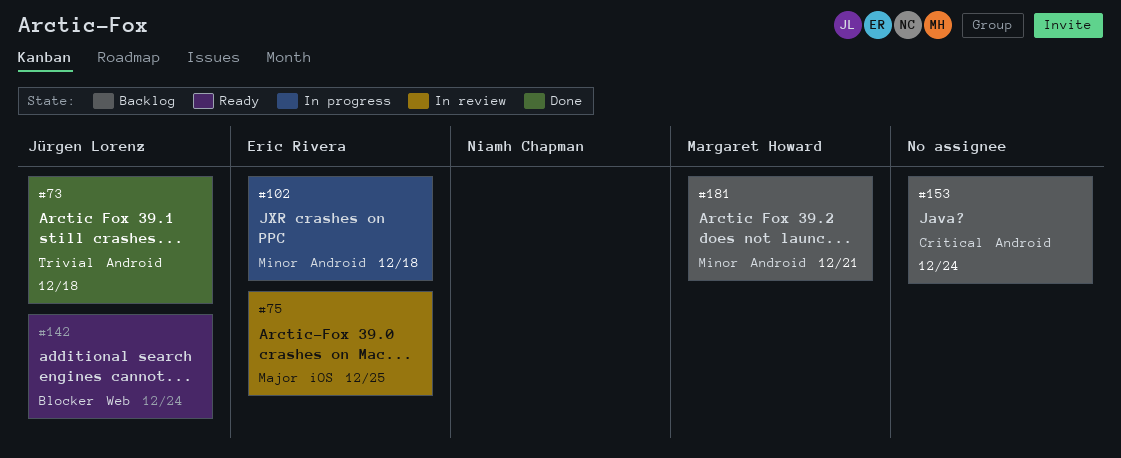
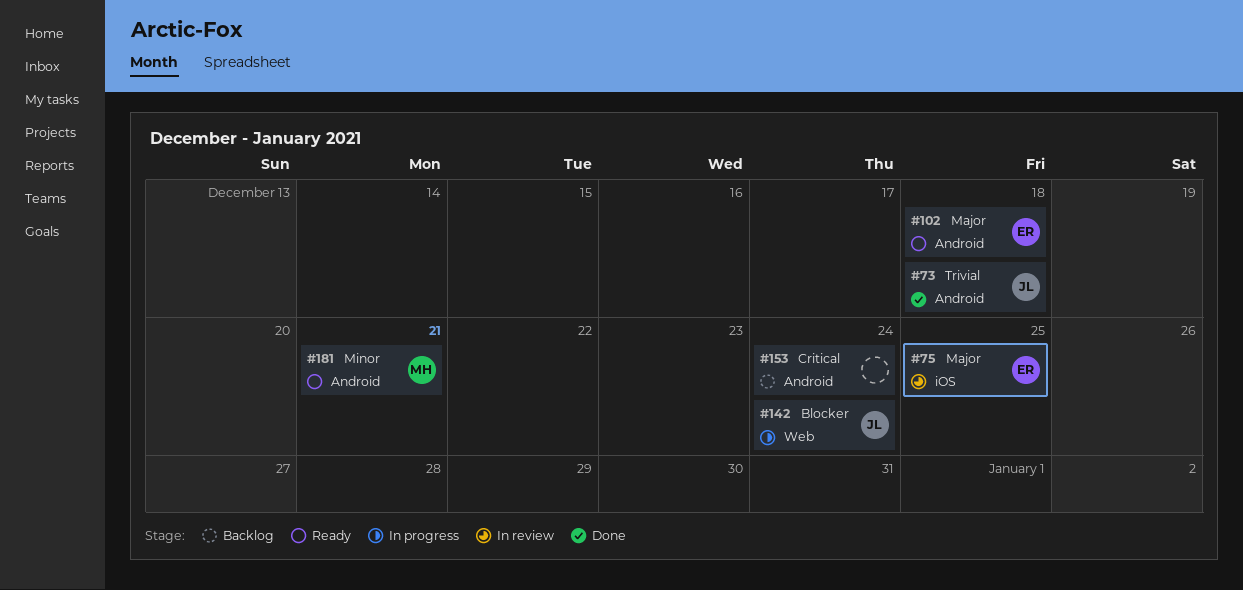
#102, status: In progress -> Ready
#102, priority: Minor -> Major
#142, status: Ready -> In progress
#181, status: Backlog -> Ready

